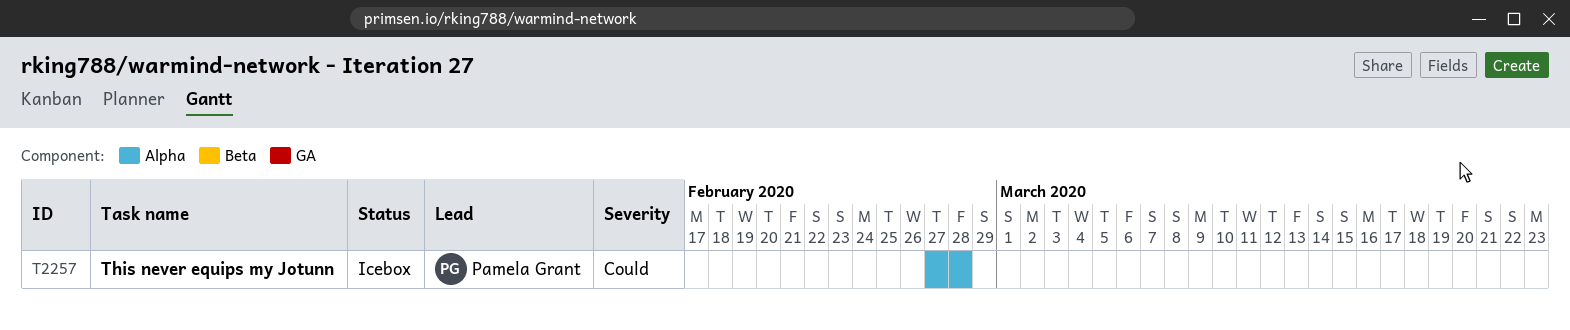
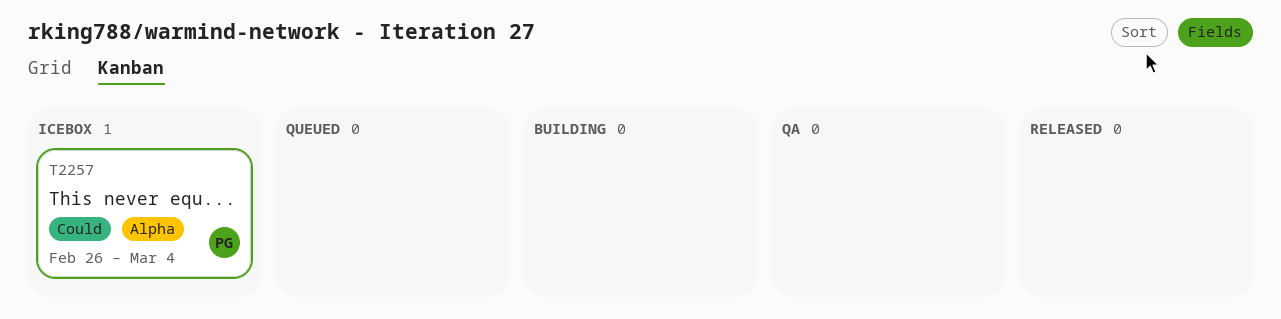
T2257, start: Feb 27 -> Feb 26
T2257, due: Feb 28 -> Mar 4

